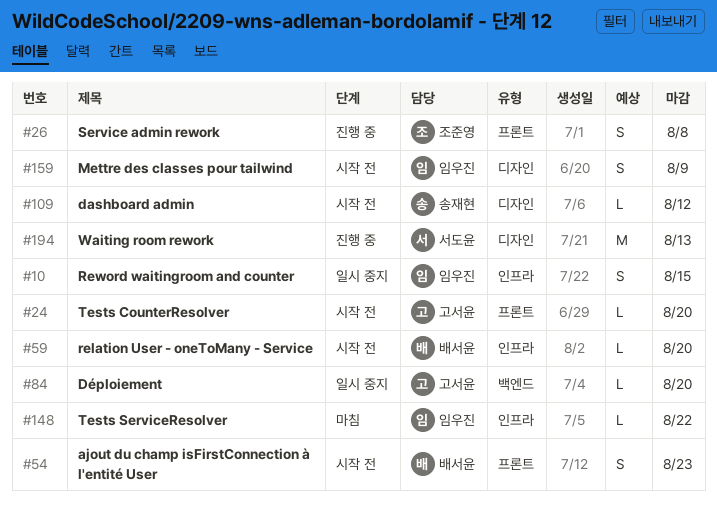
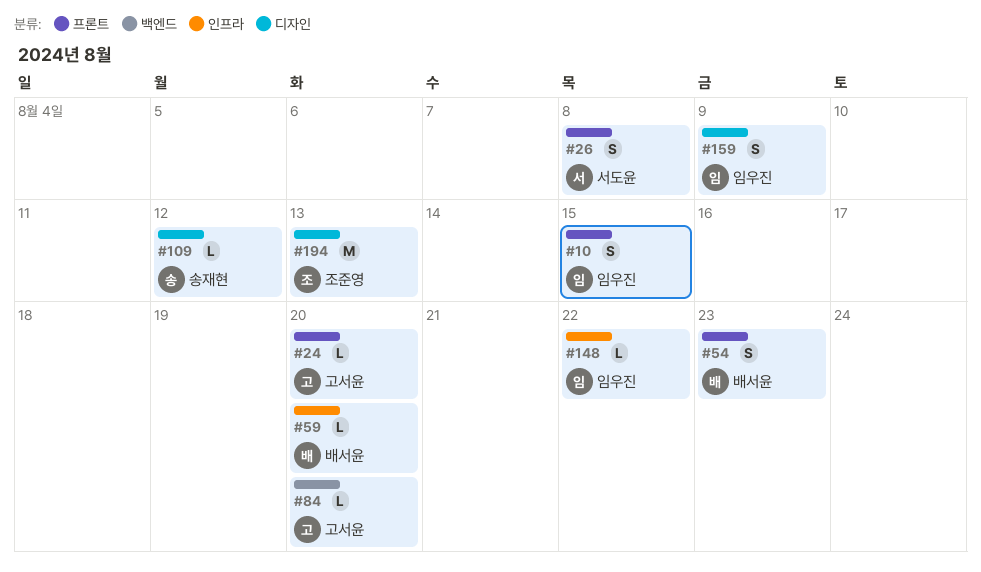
#10, label: 인프라 -> 프론트
#26, owner: 조준영 -> 서도윤
#194, owner: 서도윤 -> 조준영

